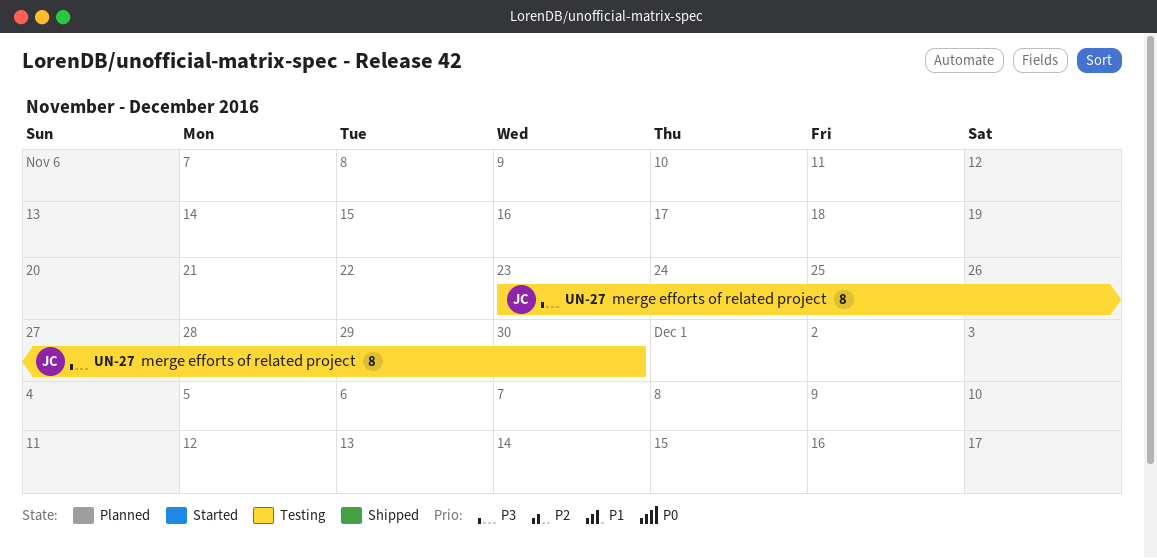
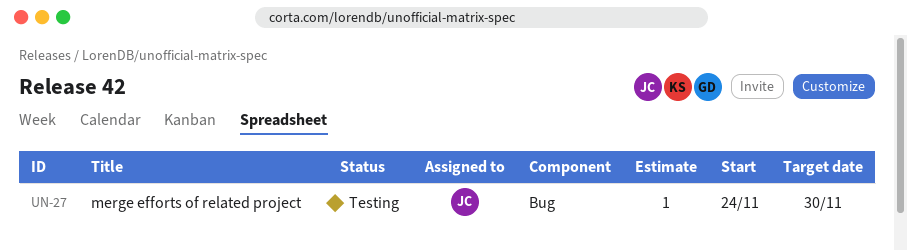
UN-27, estimate: 8 -> 1
UN-27, start: Nov 23 -> Nov 24

